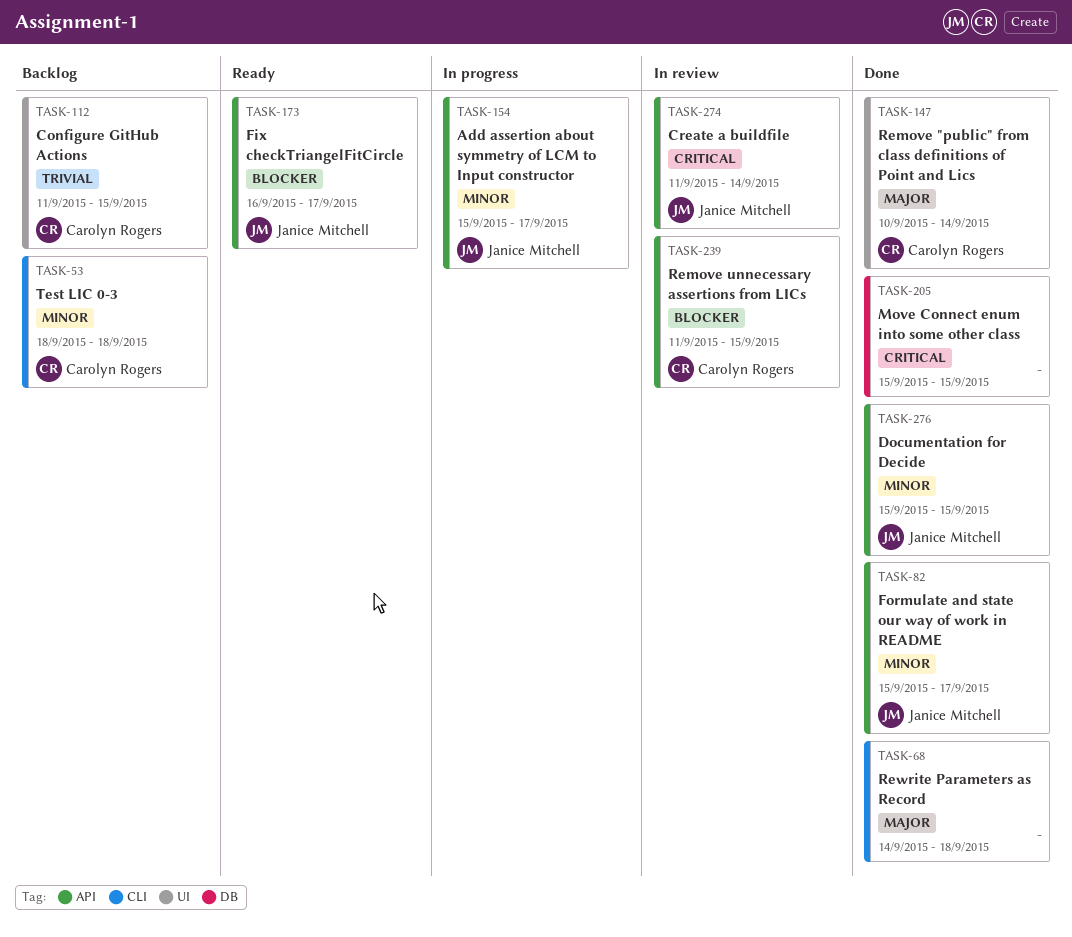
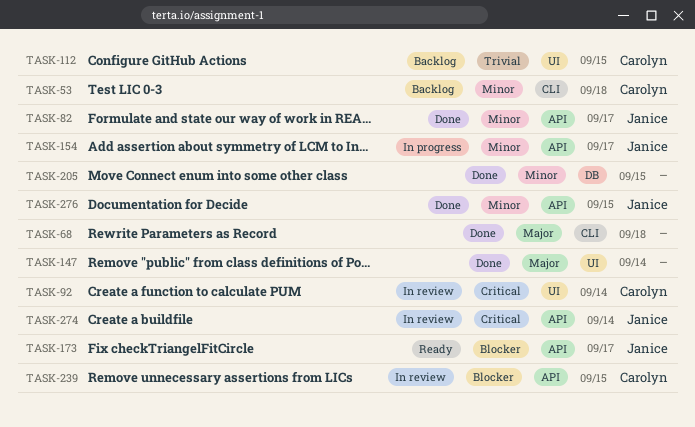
TASK-92: none -> present
TASK-147, owner: Carolyn Rogers -> none
TASK-205, priority: Critical -> Minor

